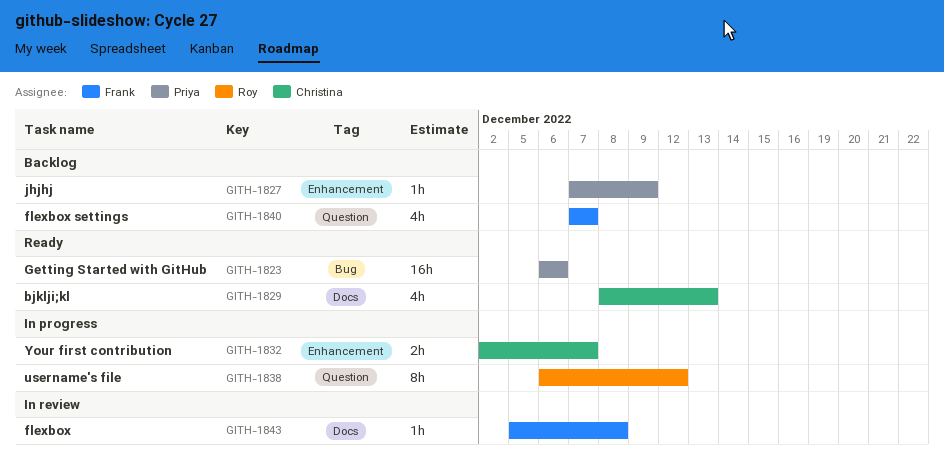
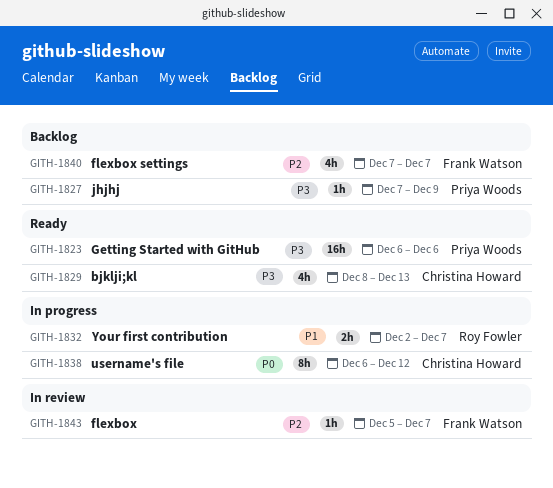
GITH-1832, owner: Christina Howard -> Roy Fowler
GITH-1838, owner: Roy Fowler -> Christina Howard
GITH-1843, due: Dec 8 -> Dec 7

